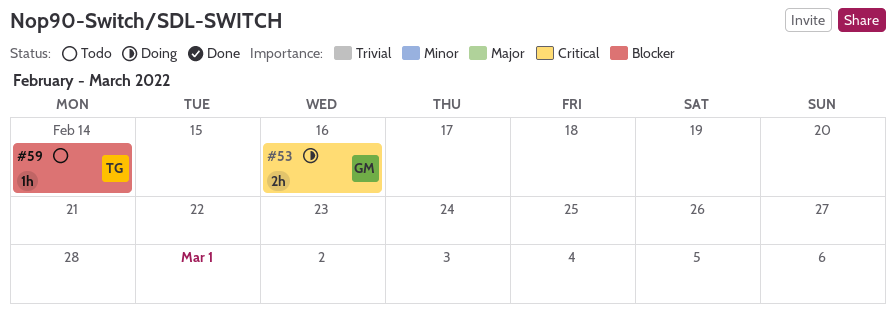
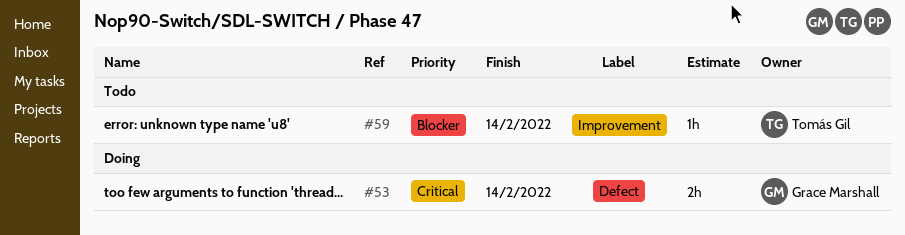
#53, due: Feb 16 -> Feb 14

